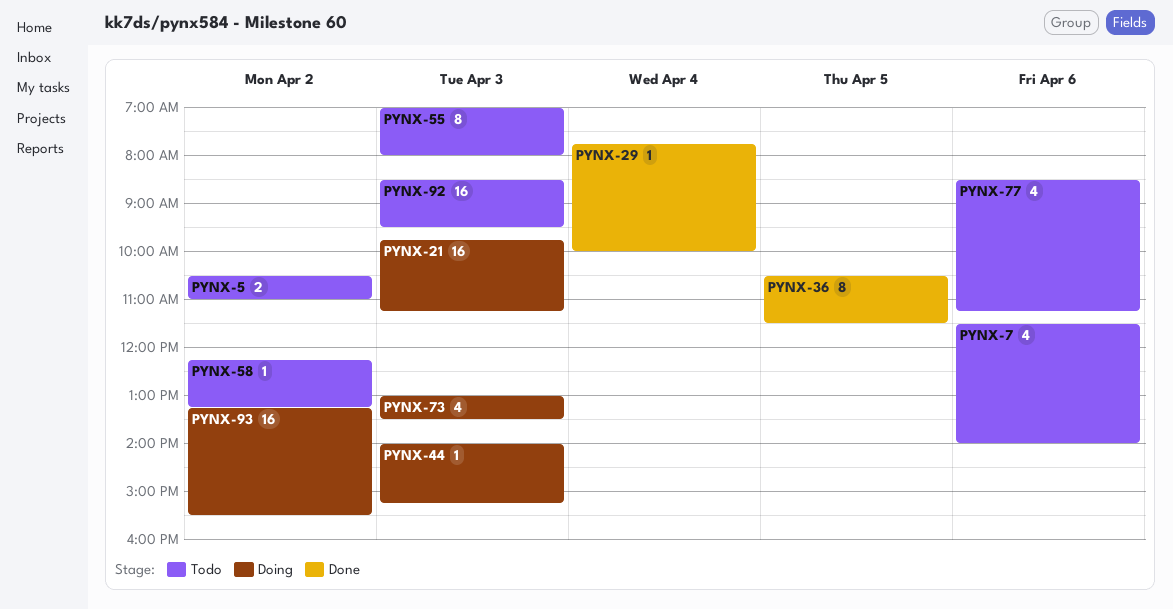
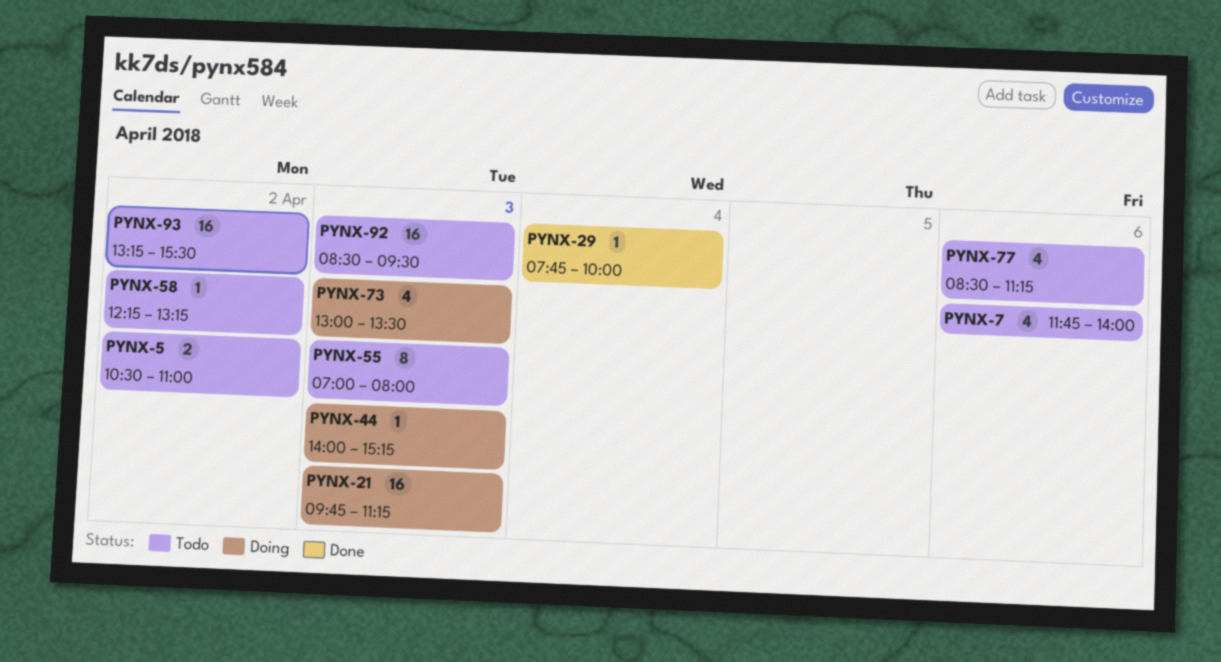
PYNX-7, begins: 11:30 -> 11:45
PYNX-36: present -> none
PYNX-93, status: Doing -> Todo

